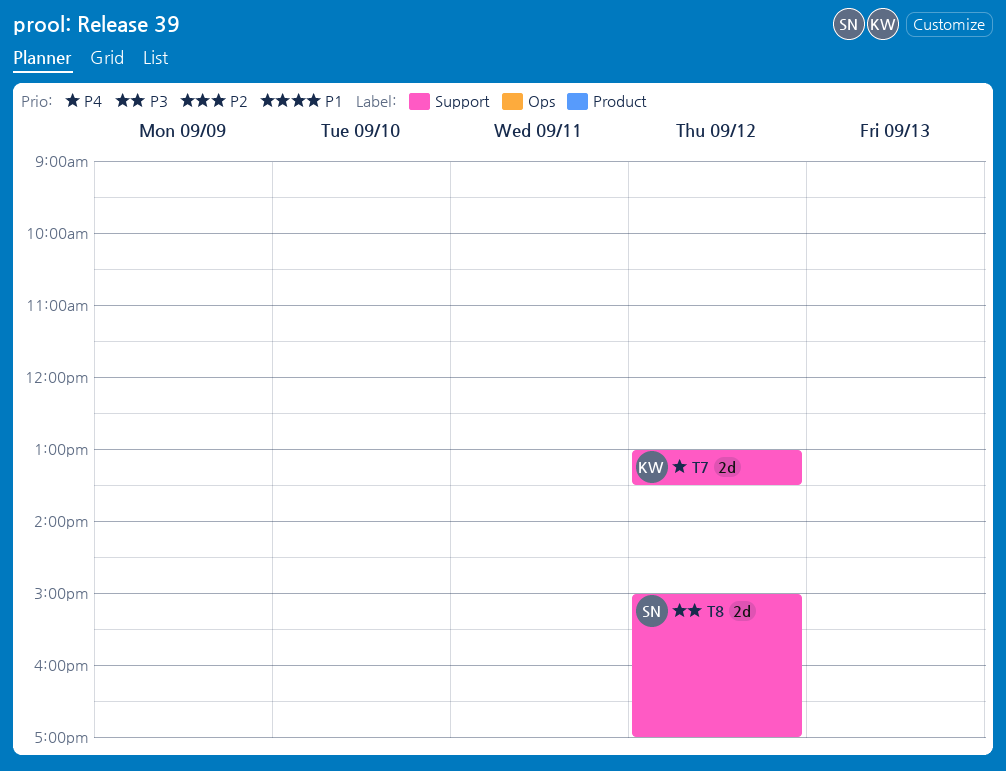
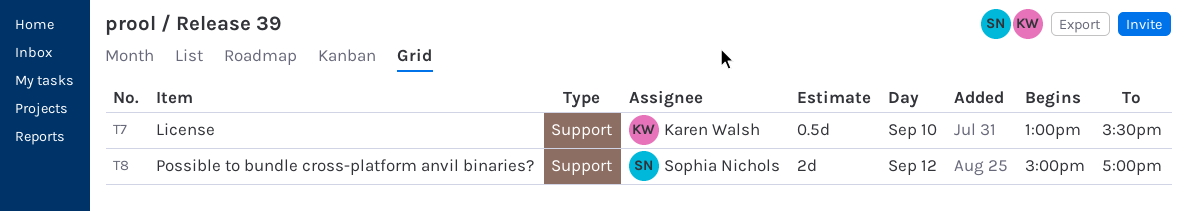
T7, estimate: 2d -> 0.5d
T7, day: Sep 12 -> Sep 10
T7, ends: 13:30 -> 15:30

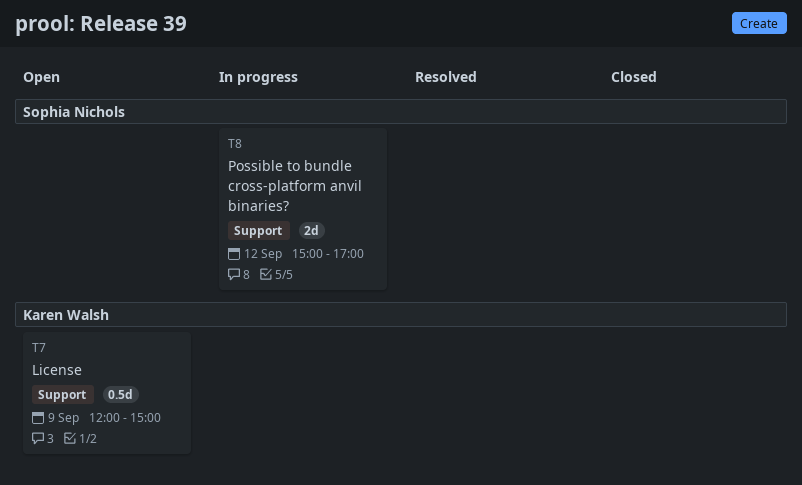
T7, day: Sep 10 -> Sep 9
T7, begins: 13:00 -> 12:00
T7, ends: 15:30 -> 15:00

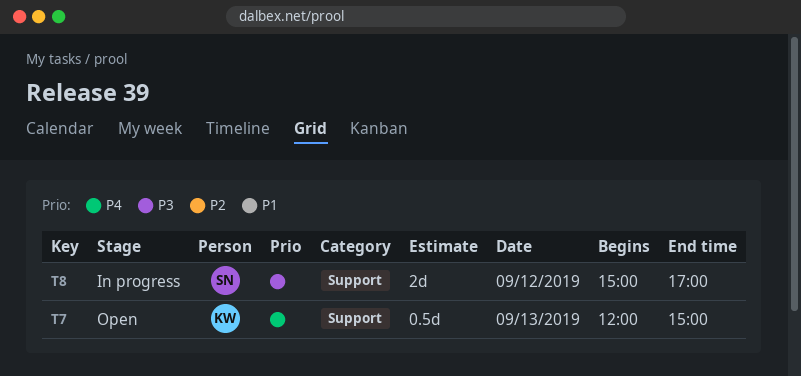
T7, day: Sep 9 -> Sep 13

